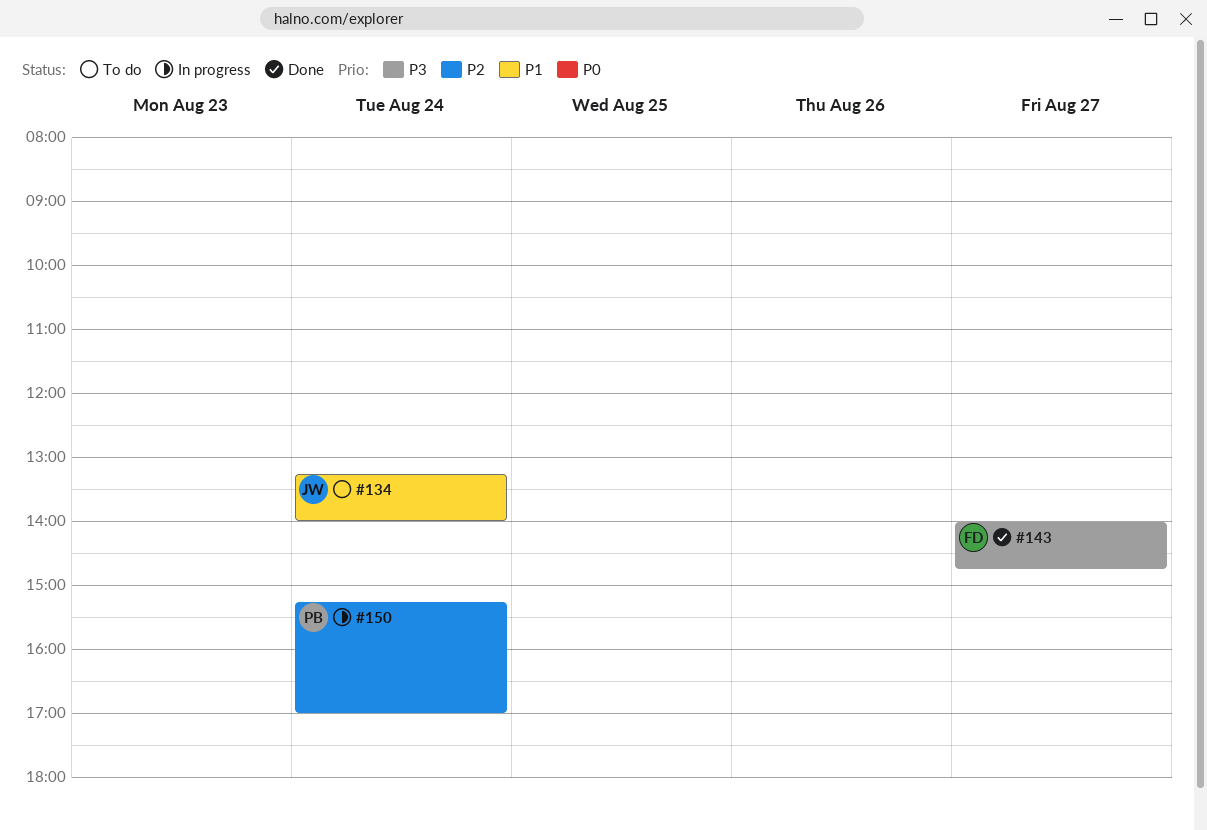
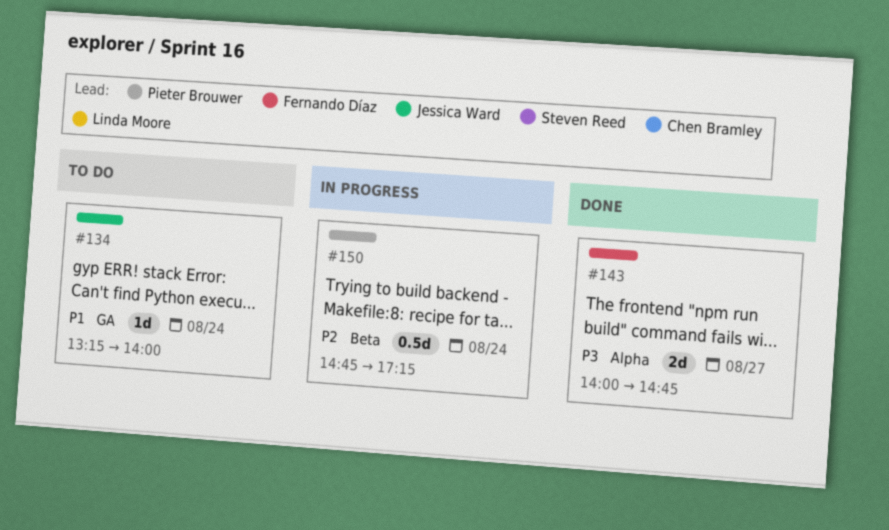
#150, begins: 15:15 -> 14:45
#150, ends: 17:00 -> 17:15

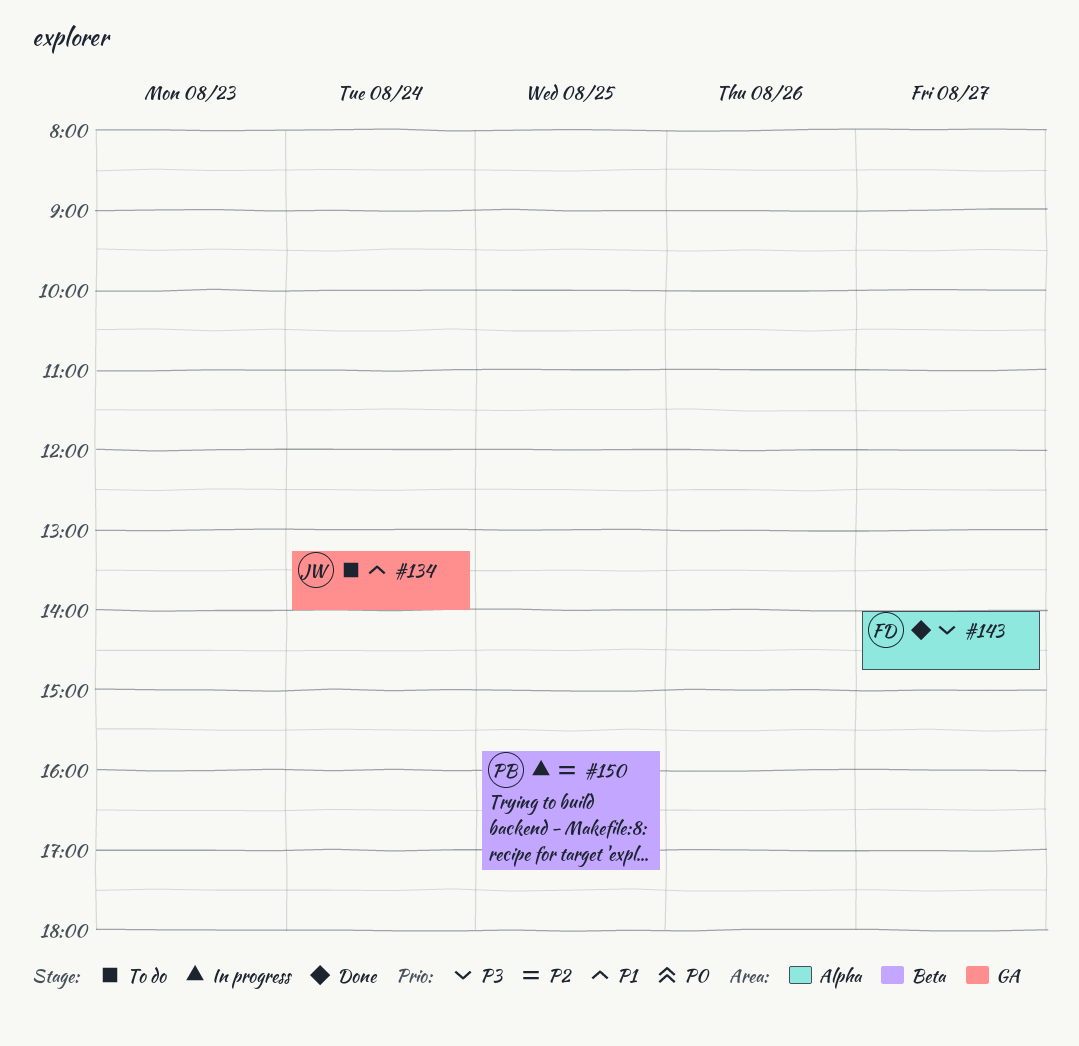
#150, day: Aug 24 -> Aug 25
#150, begins: 14:45 -> 15:45

